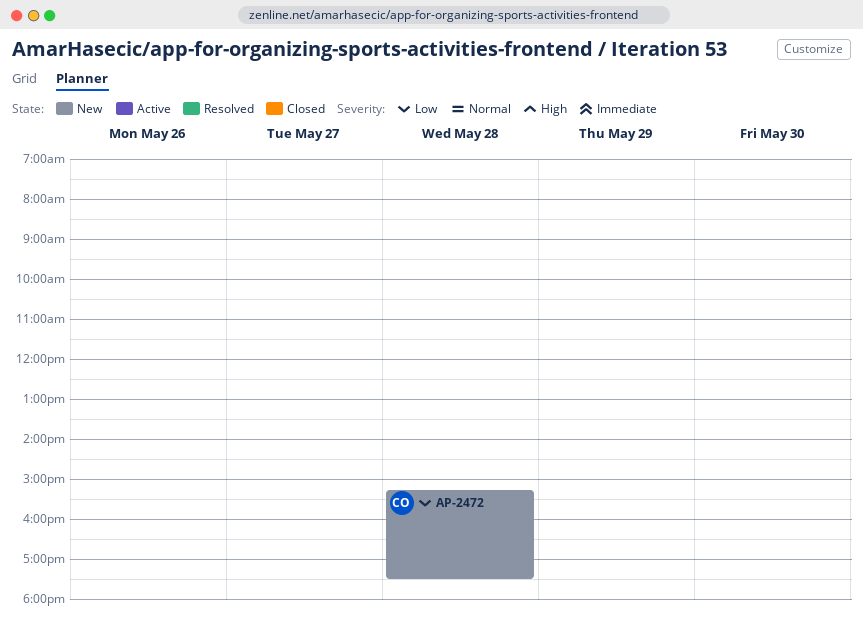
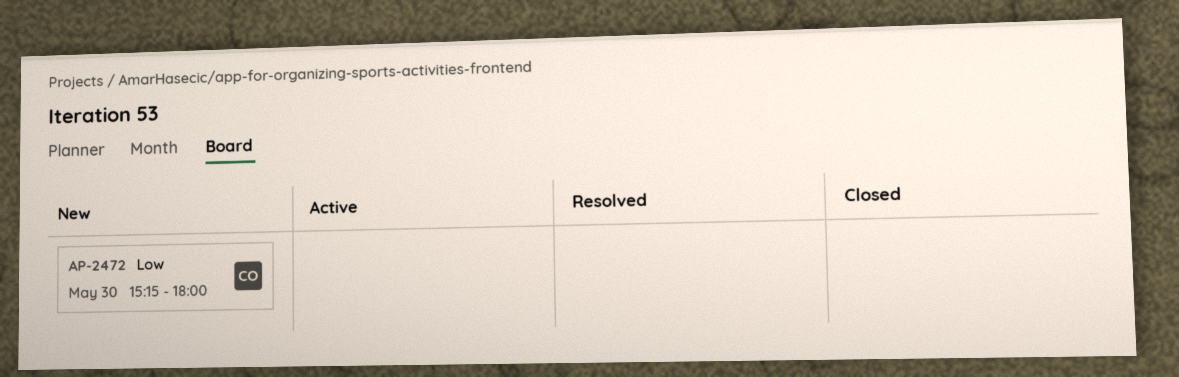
AP-2472, day: May 28 -> May 30
AP-2472, ends: 17:30 -> 18:00

